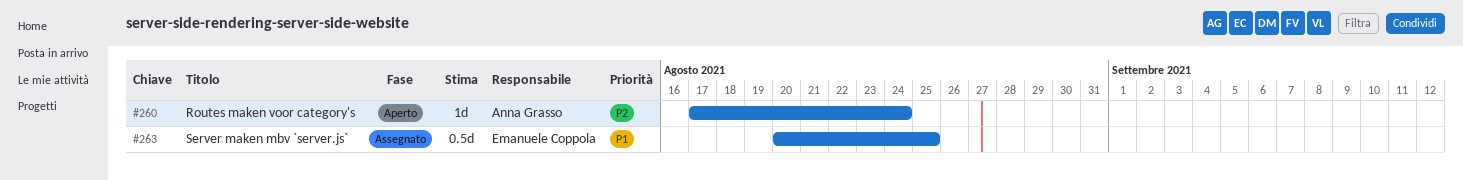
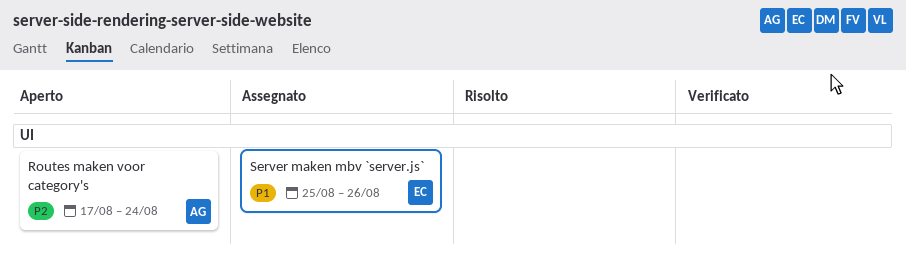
Server maken mbv `server.js`, start: Aug 20 -> Aug 25
Server maken mbv `server.js`, due: Aug 25 -> Aug 26

